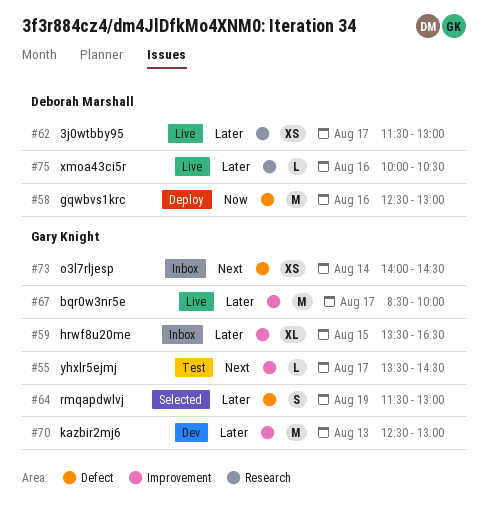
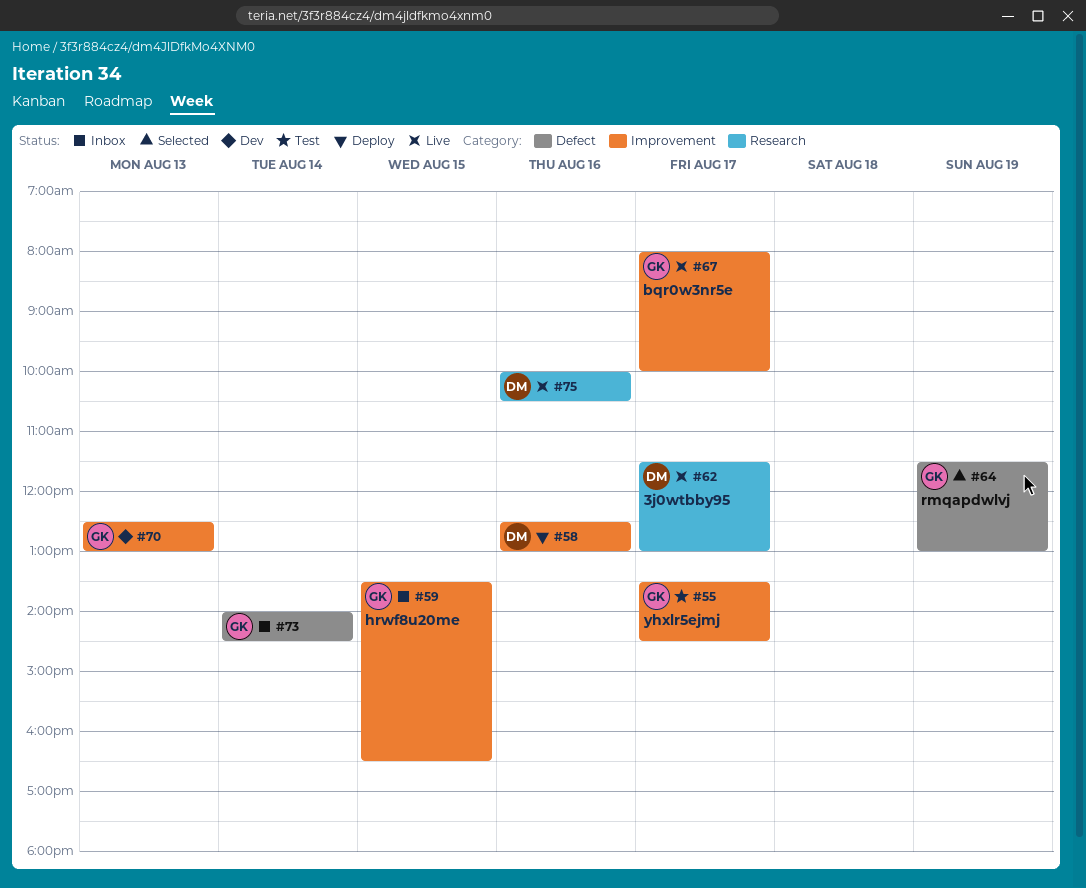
#58, label: Defect -> Improvement
#67, begins: 08:30 -> 08:00

